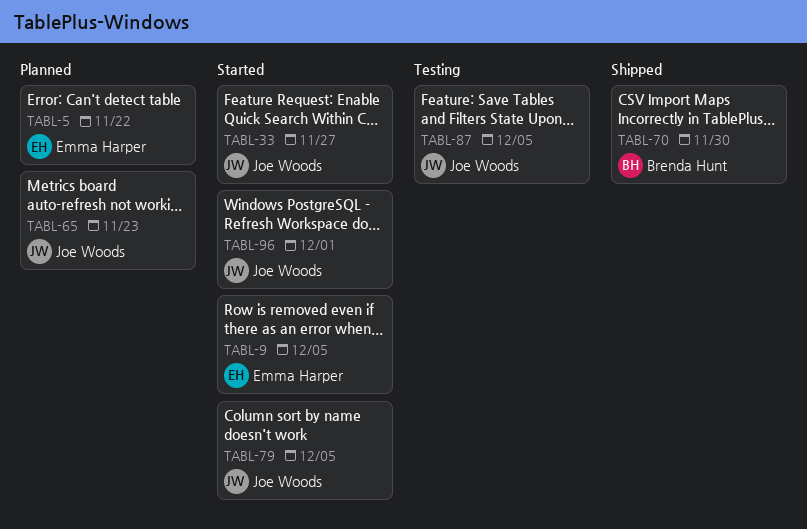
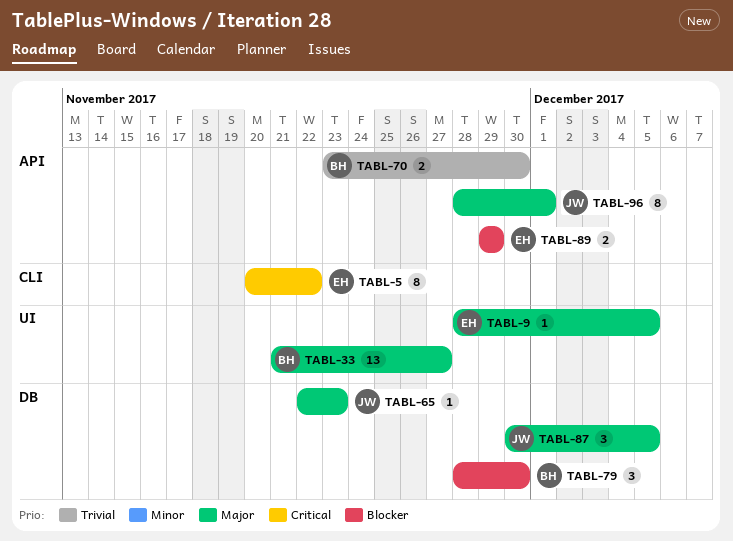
TABL-33, owner: Joe Woods -> Brenda Hunt
TABL-79, owner: Joe Woods -> Brenda Hunt
TABL-79, due: Dec 5 -> Nov 30
TABL-89: none -> present

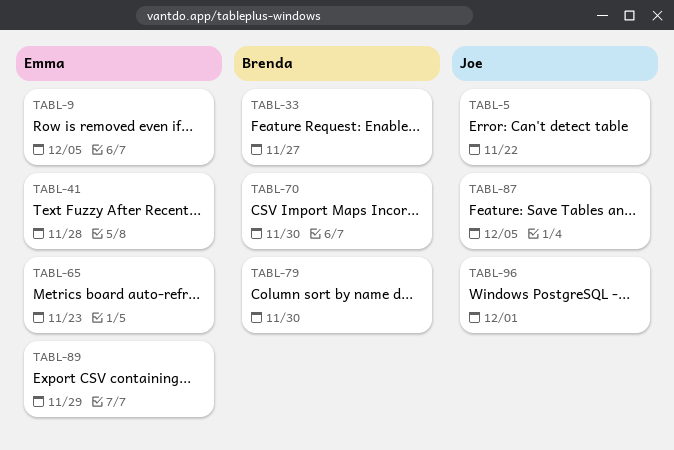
TABL-5, owner: Emma -> Joe
TABL-41: none -> present
TABL-65, owner: Joe -> Emma

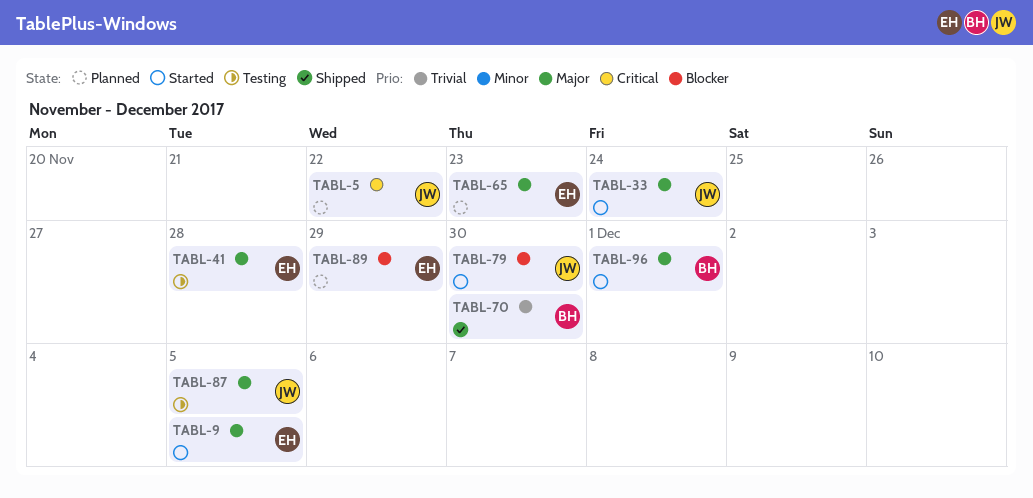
TABL-33, owner: Brenda -> Joe
TABL-33, due: Nov 27 -> Nov 24
TABL-79, owner: Brenda -> Joe
TABL-96, owner: Joe -> Brenda

